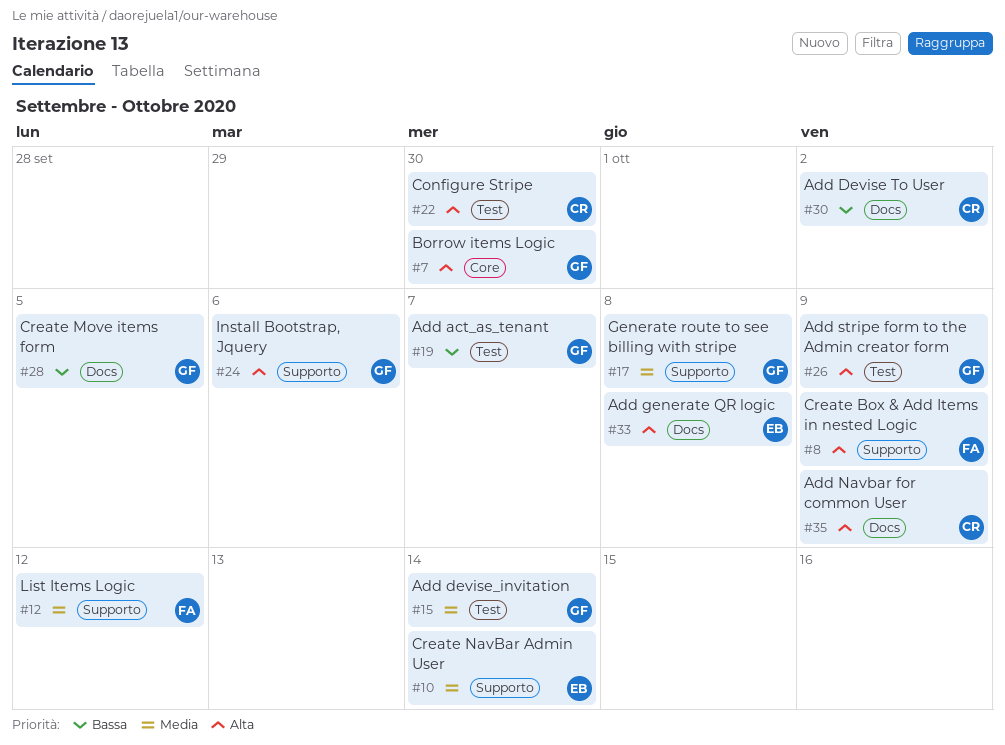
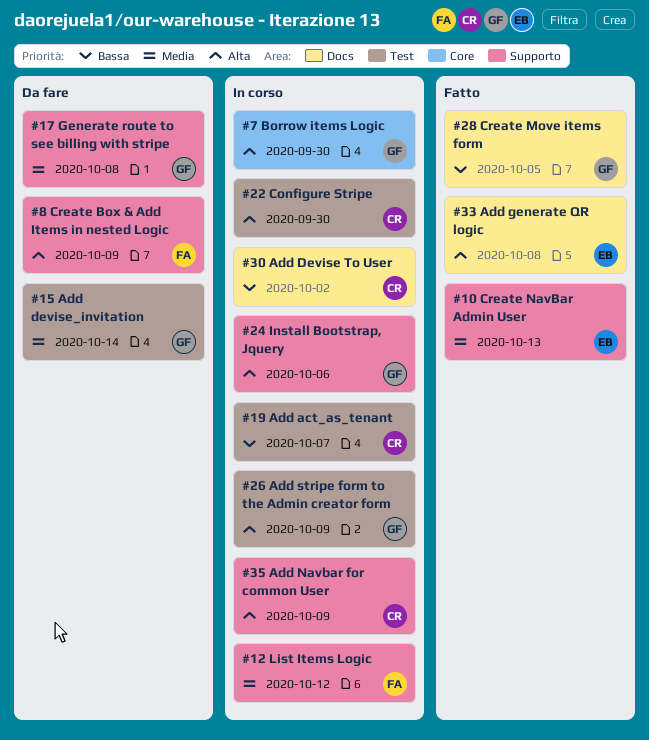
#10, due: Oct 14 -> Oct 13
#19, owner: GF -> CR
#35, label: Docs -> Supporto

